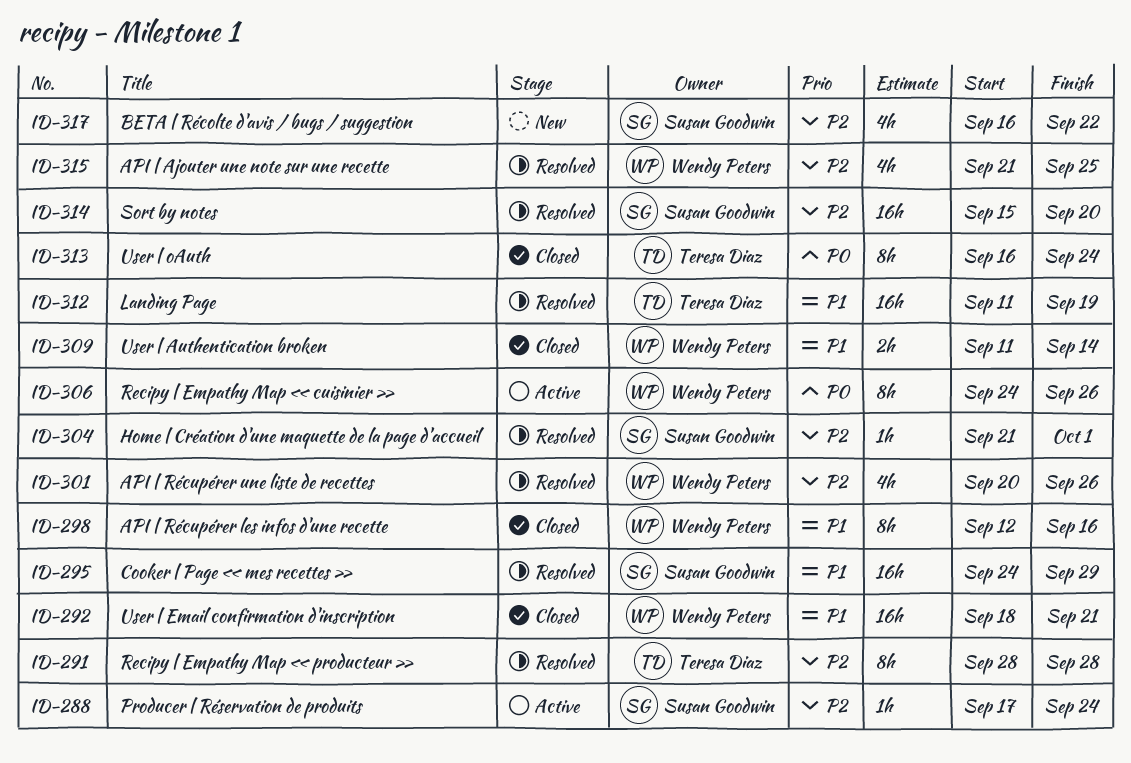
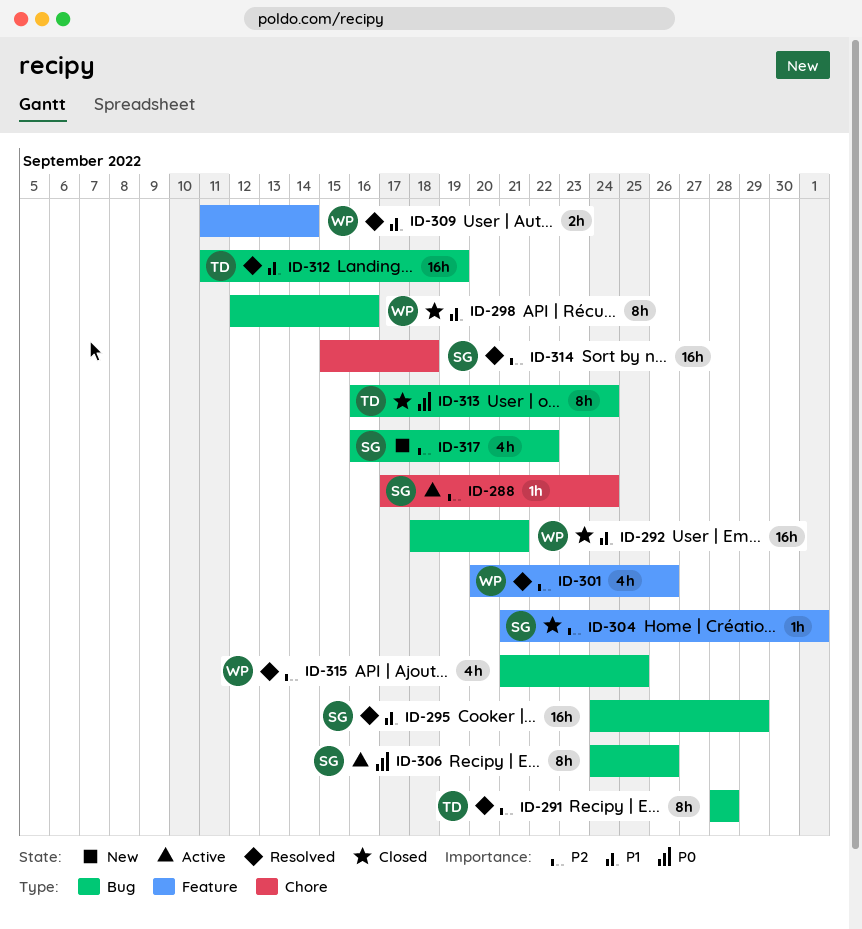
ID-304, status: Resolved -> Closed
ID-306, owner: Wendy Peters -> Susan Goodwin
ID-309, status: Closed -> Resolved
ID-314, due: Sep 20 -> Sep 18

